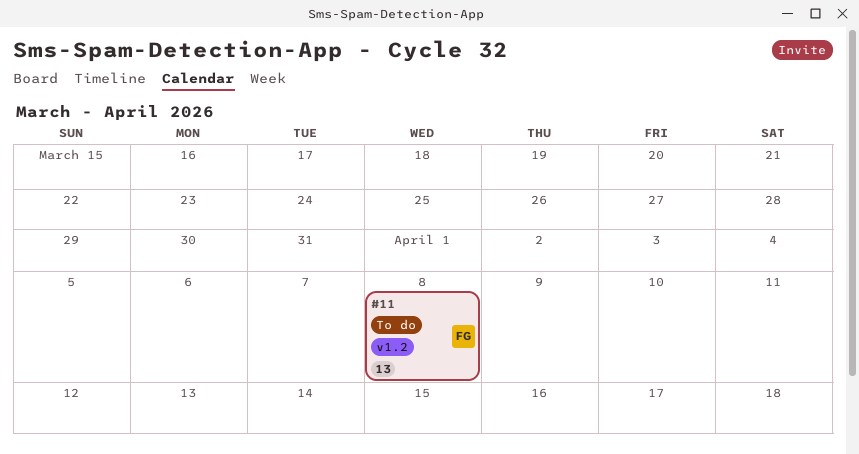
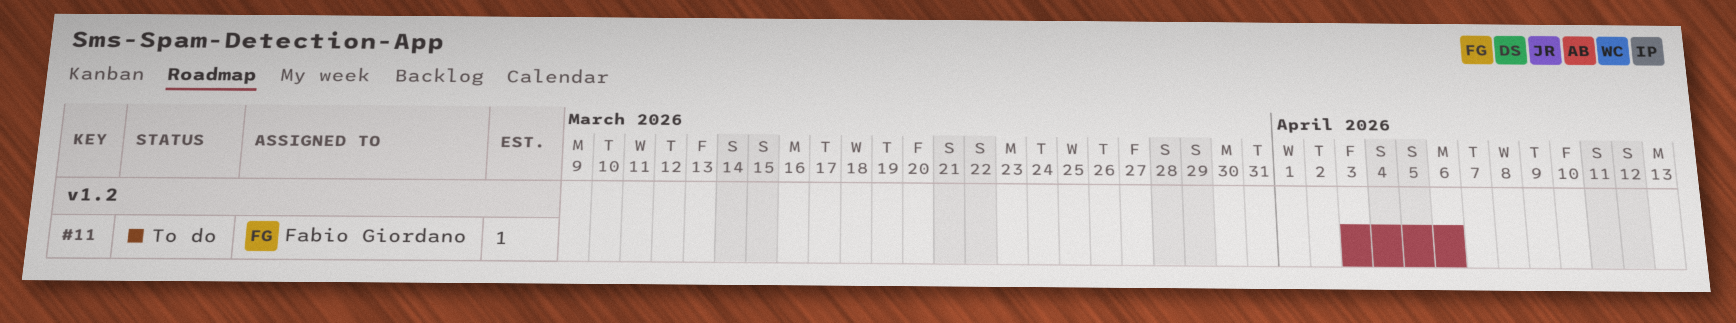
#11, estimate: 13 -> 1
#11, due: Apr 8 -> Apr 6

